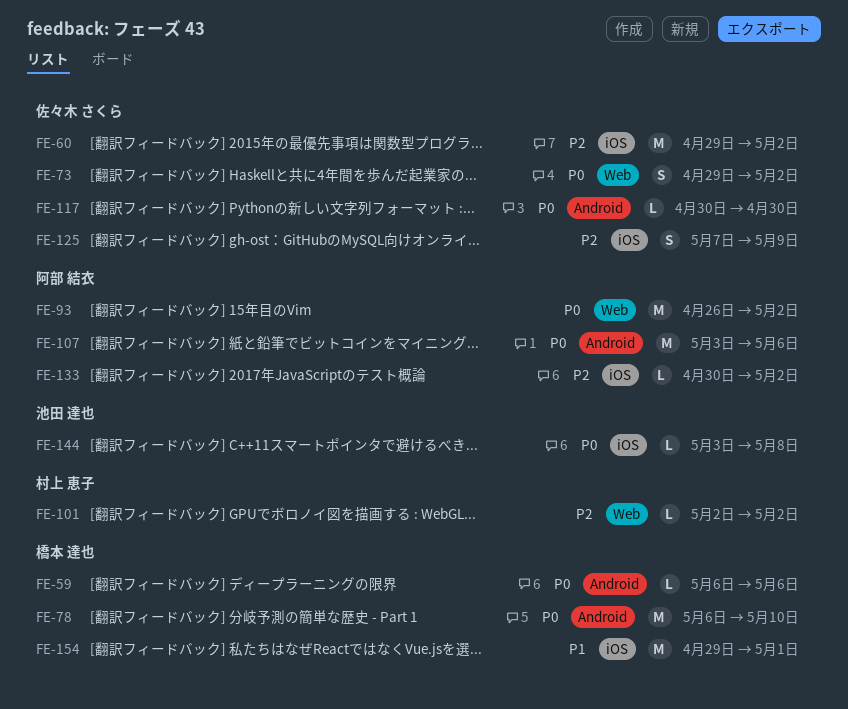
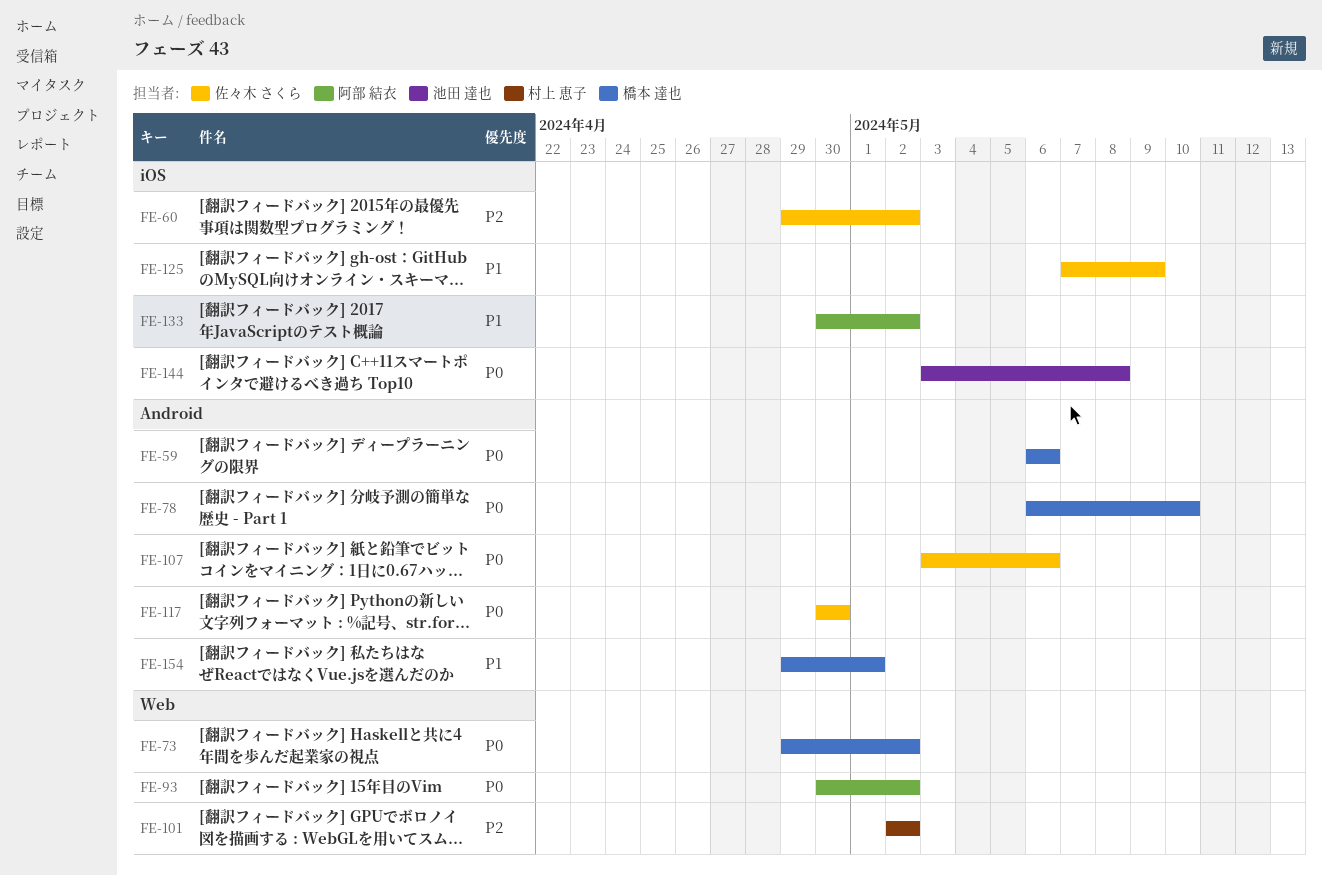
FE-73, owner: 佐々木 さくら -> 橋本 達也
FE-93, start: Apr 26 -> Apr 30
FE-107, owner: 阿部 結衣 -> 佐々木 さくら
FE-125, priority: P2 -> P1
FE-133, priority: P2 -> P1
FE-154, label: iOS -> Android

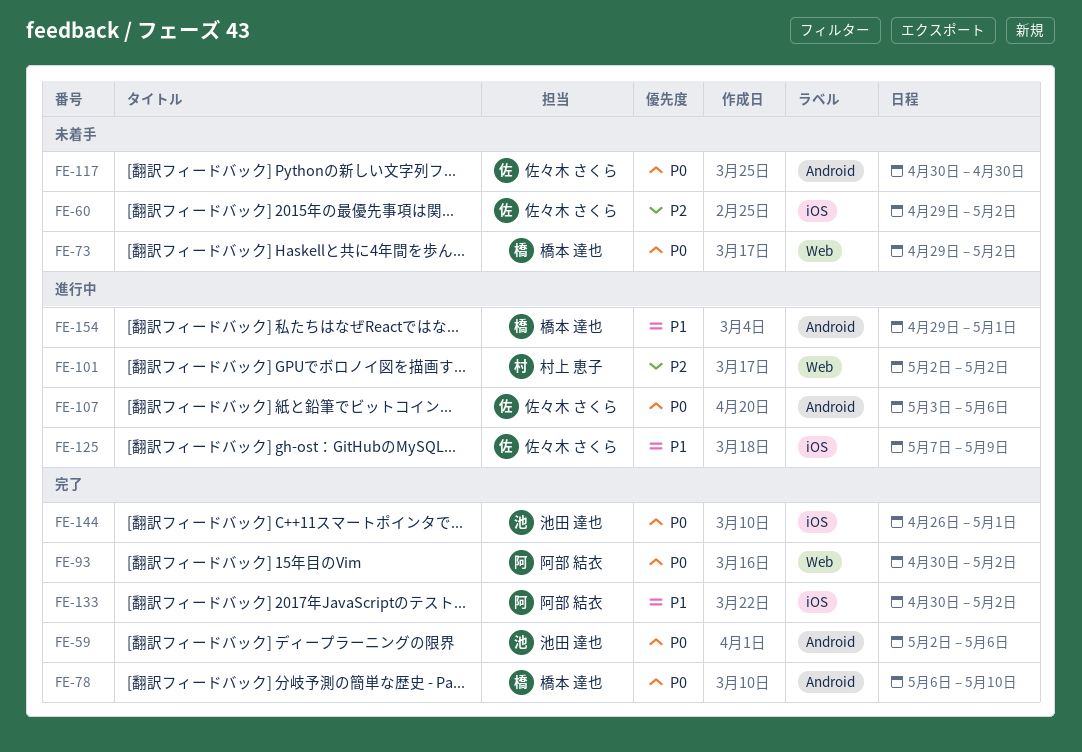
FE-59, owner: 橋本 達也 -> 池田 達也
FE-59, start: May 6 -> May 2
FE-144, start: May 3 -> Apr 26
FE-144, due: May 8 -> May 1

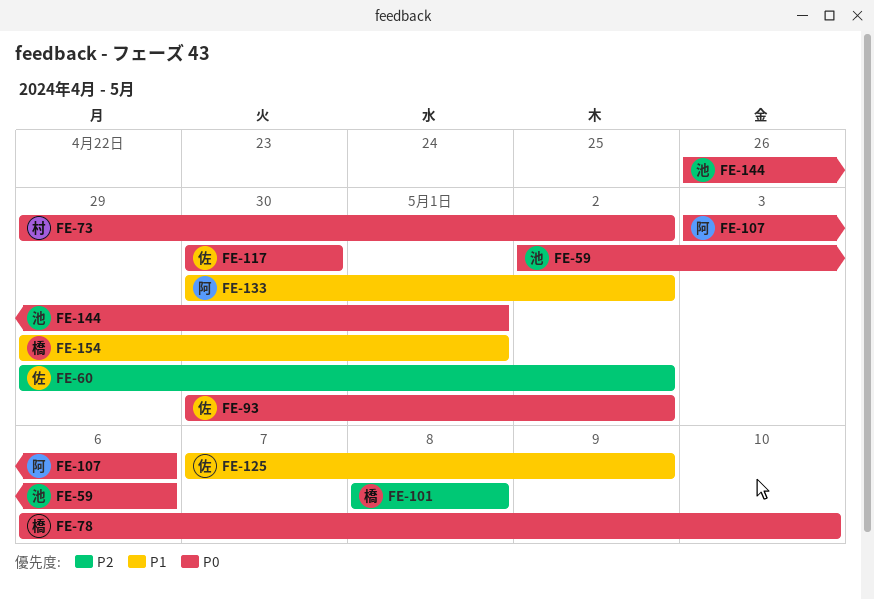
FE-73, owner: 橋本 達也 -> 村上 恵子
FE-93, owner: 阿部 結衣 -> 佐々木 さくら
FE-101, owner: 村上 恵子 -> 橋本 達也
FE-101, start: May 2 -> May 8
FE-101, due: May 2 -> May 8
FE-107, owner: 佐々木 さくら -> 阿部 結衣

